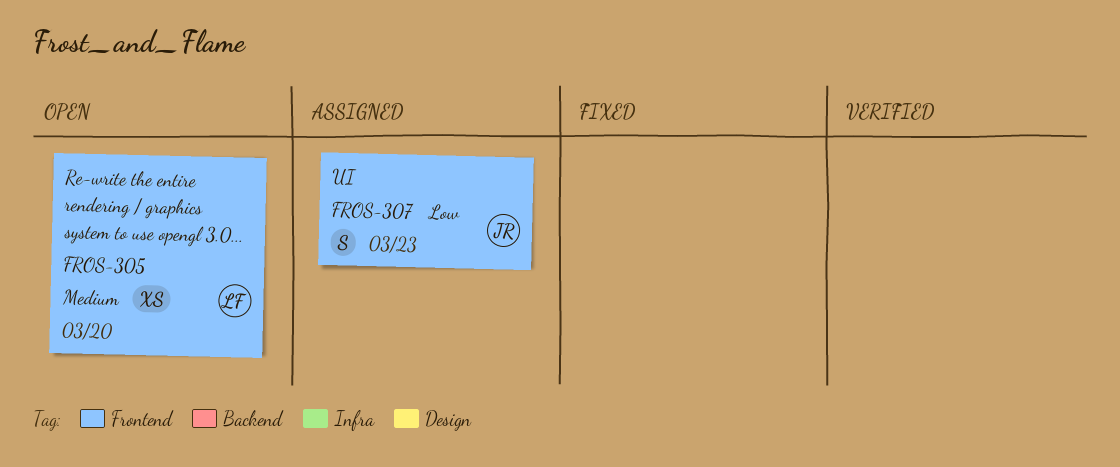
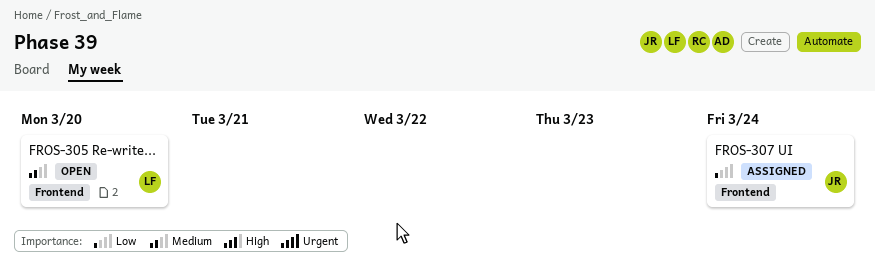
FROS-307, due: Mar 23 -> Mar 24

